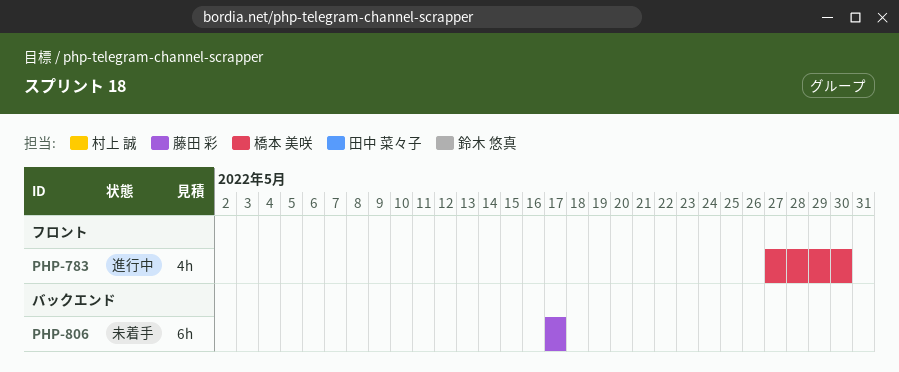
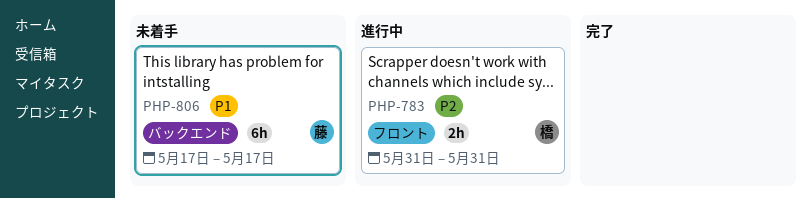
PHP-783, estimate: 4h -> 2h
PHP-783, start: May 27 -> May 31
PHP-783, due: May 30 -> May 31

